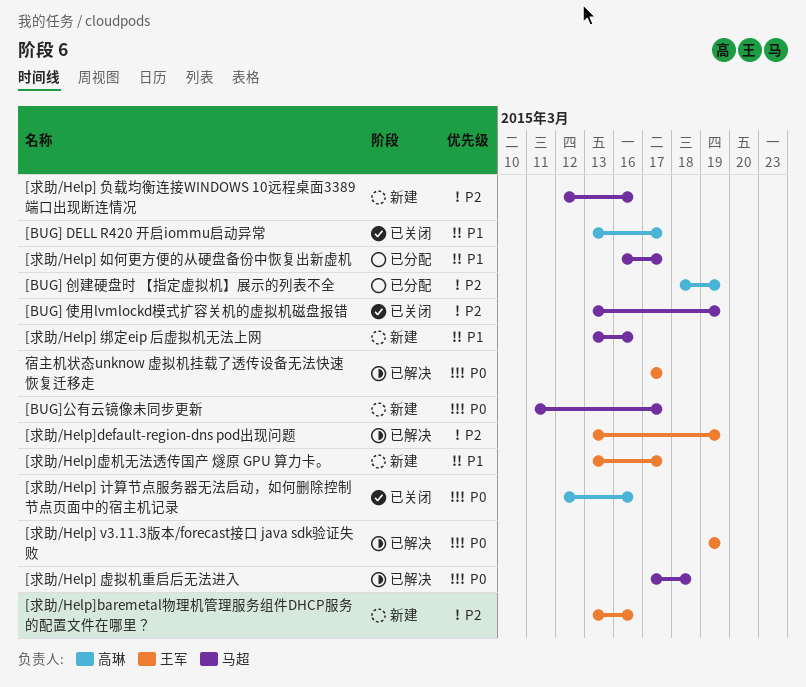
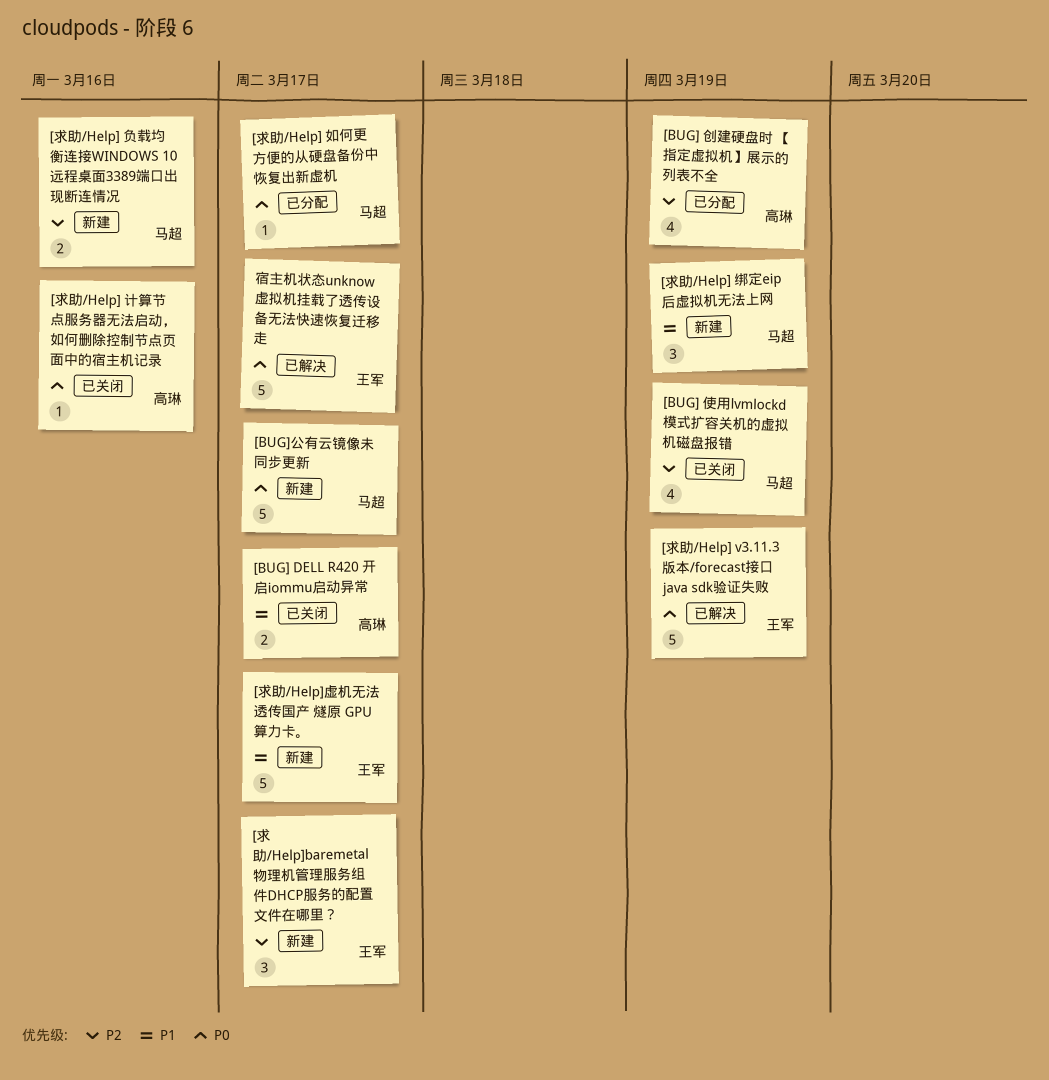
[求助/Help] 如何更方便的从硬盘备份中恢复出新虚机, priority: P1 -> P0
[求助/Help] 绑定eip 后虚拟机无法上网, due: Mar 16 -> Mar 19
[求助/Help] 虚拟机重启后无法进入: present -> none
[求助/Help]baremetal物理机管理服务组件DHCP服务的配置文件在哪里？, due: Mar 16 -> Mar 17
[求助/Help]default-region-dns pod出现问题: present -> none

